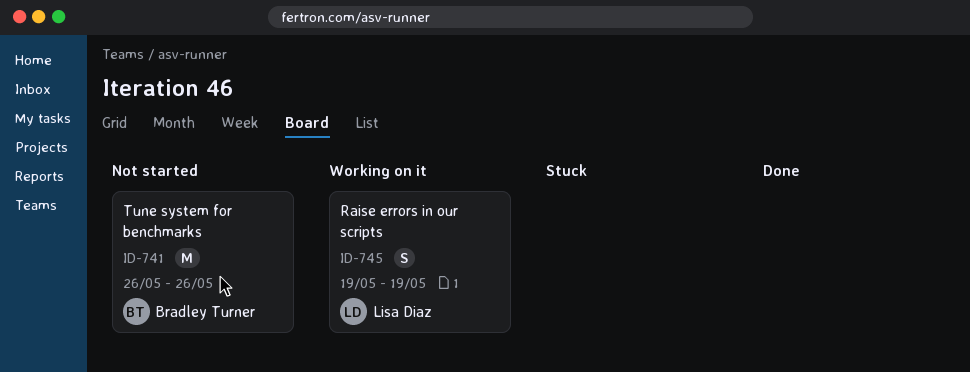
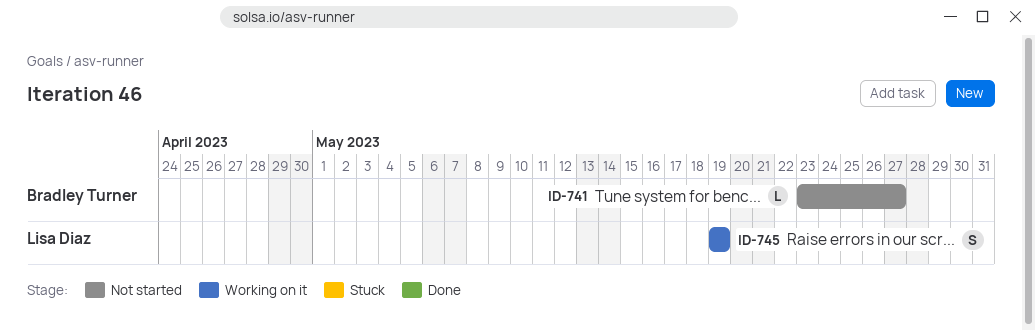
ID-741, estimate: M -> L
ID-741, start: May 26 -> May 23
ID-741, due: May 26 -> May 27

